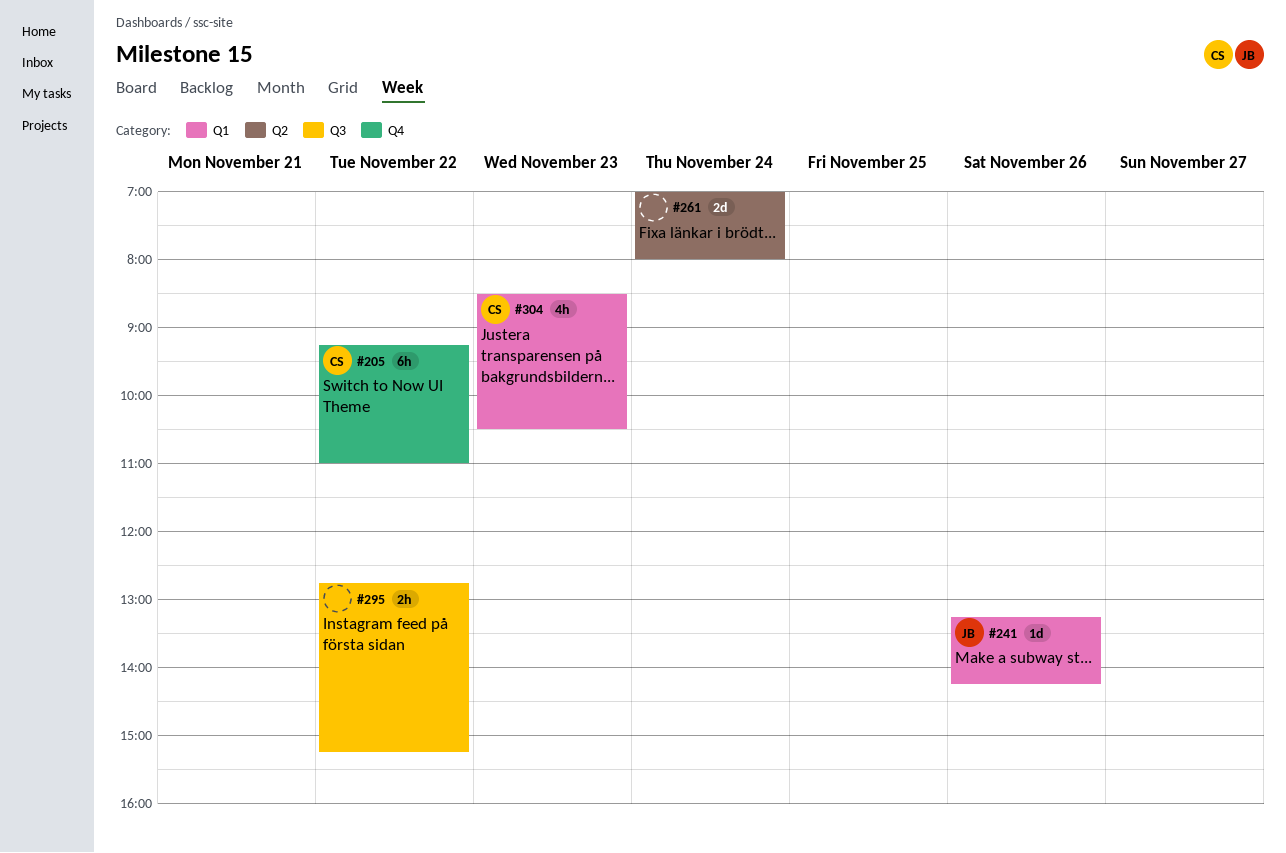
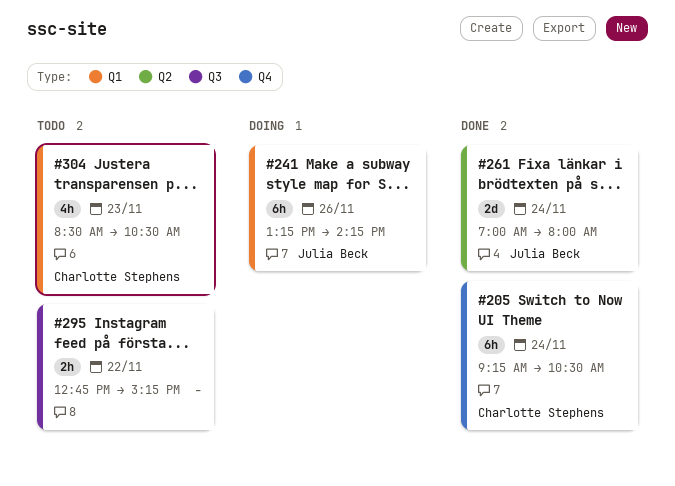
#205, day: Nov 22 -> Nov 24
#205, ends: 11:00 -> 10:30
#241, estimate: 1d -> 6h
#261, owner: none -> Julia Beck

